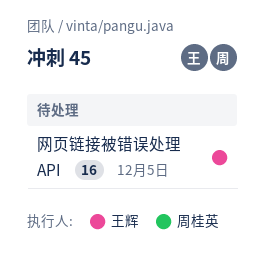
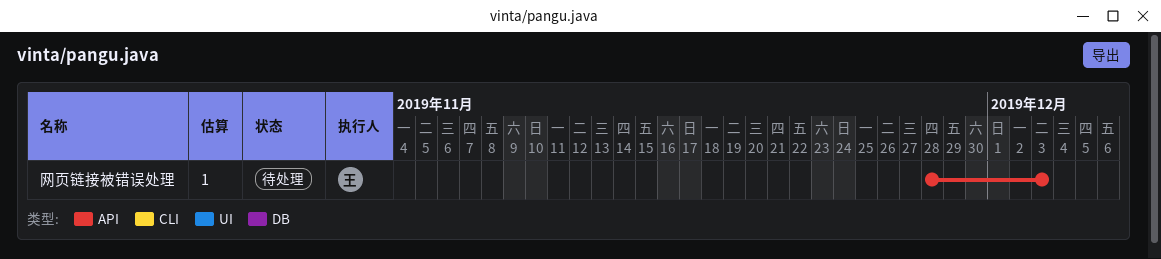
网页链接被错误处理, estimate: 16 -> 1
网页链接被错误处理, due: Dec 5 -> Dec 3

